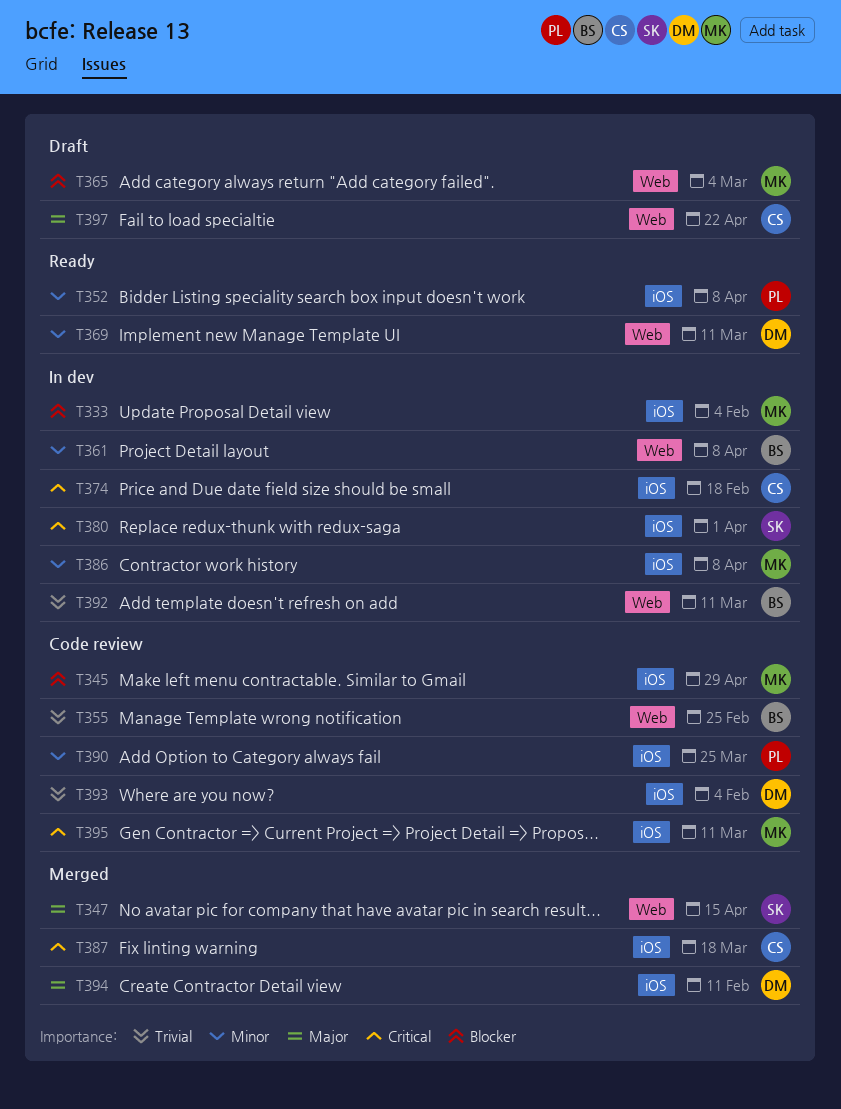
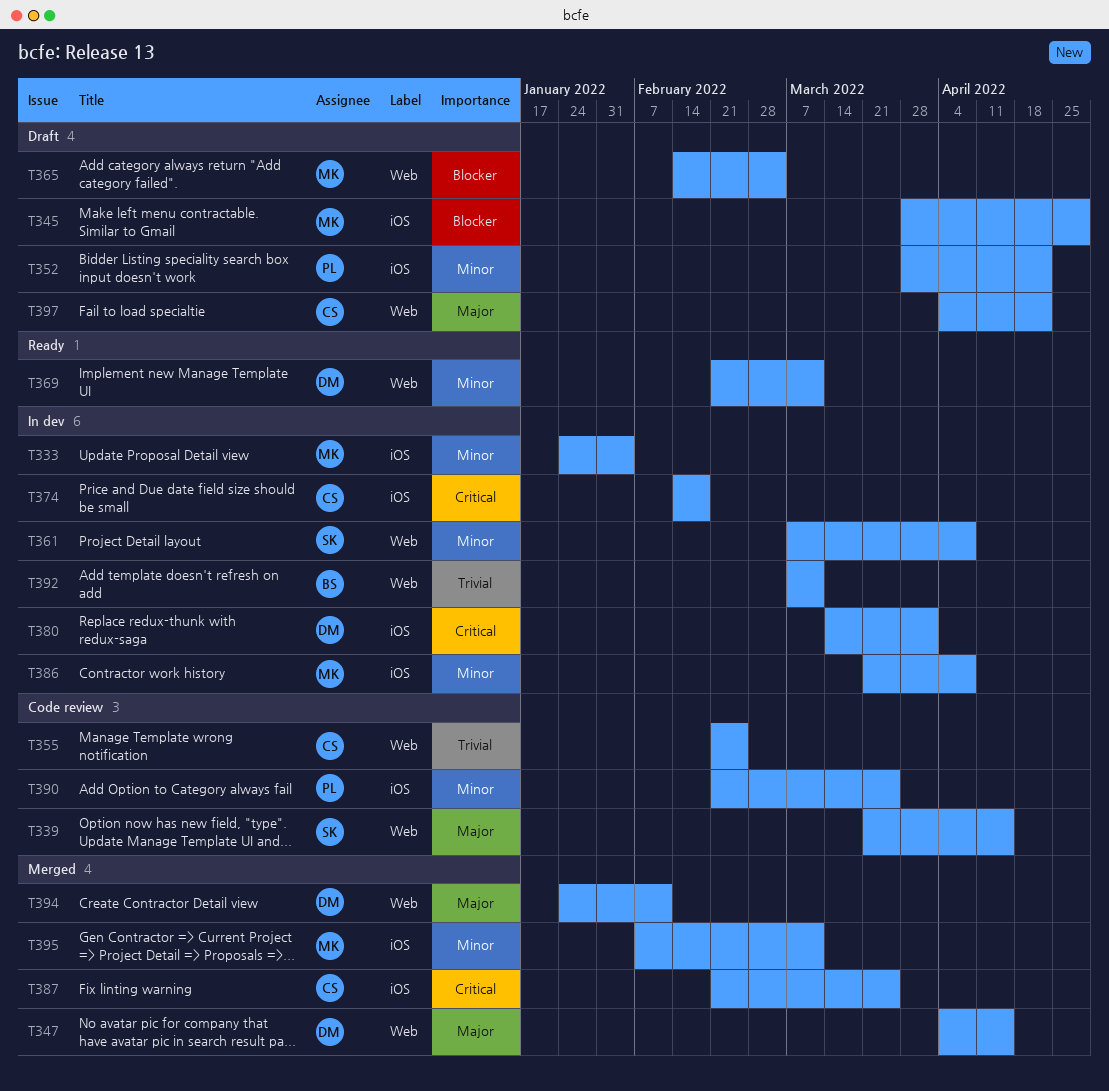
T333, priority: Blocker -> Minor
T339: none -> present
T345, status: Code review -> Draft
T347, owner: SK -> DM
T352, status: Ready -> Draft
T352, due: Apr 8 -> Apr 22
T355, owner: BS -> CS
T361, owner: BS -> SK
T380, owner: SK -> DM
T387, due: Mar 18 -> Mar 25
T393: present -> none
T394, label: iOS -> Web
T395, status: Code review -> Merged
T395, priority: Critical -> Minor

